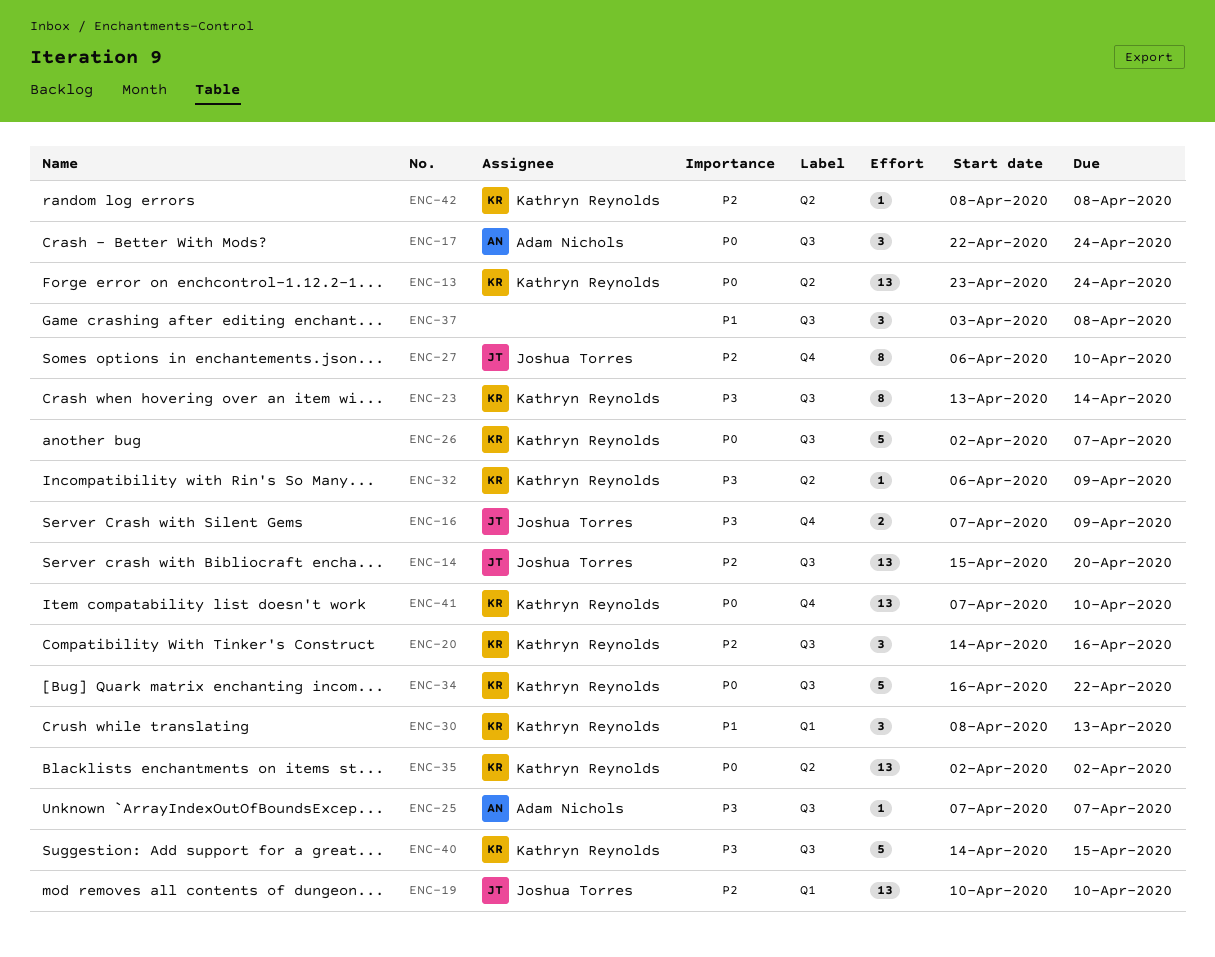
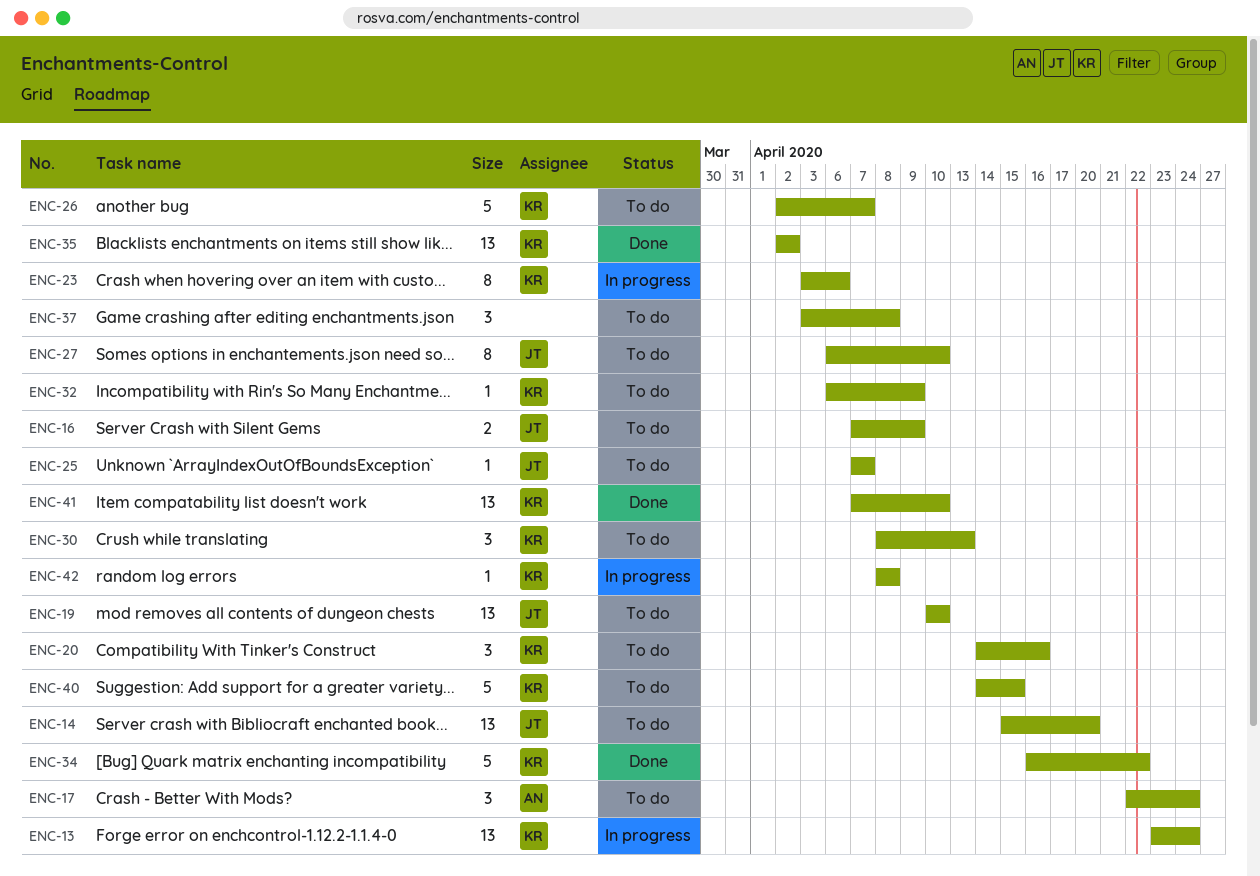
ENC-23, start: Apr 13 -> Apr 3
ENC-23, due: Apr 14 -> Apr 6
ENC-25, owner: Adam Nichols -> Joshua Torres

